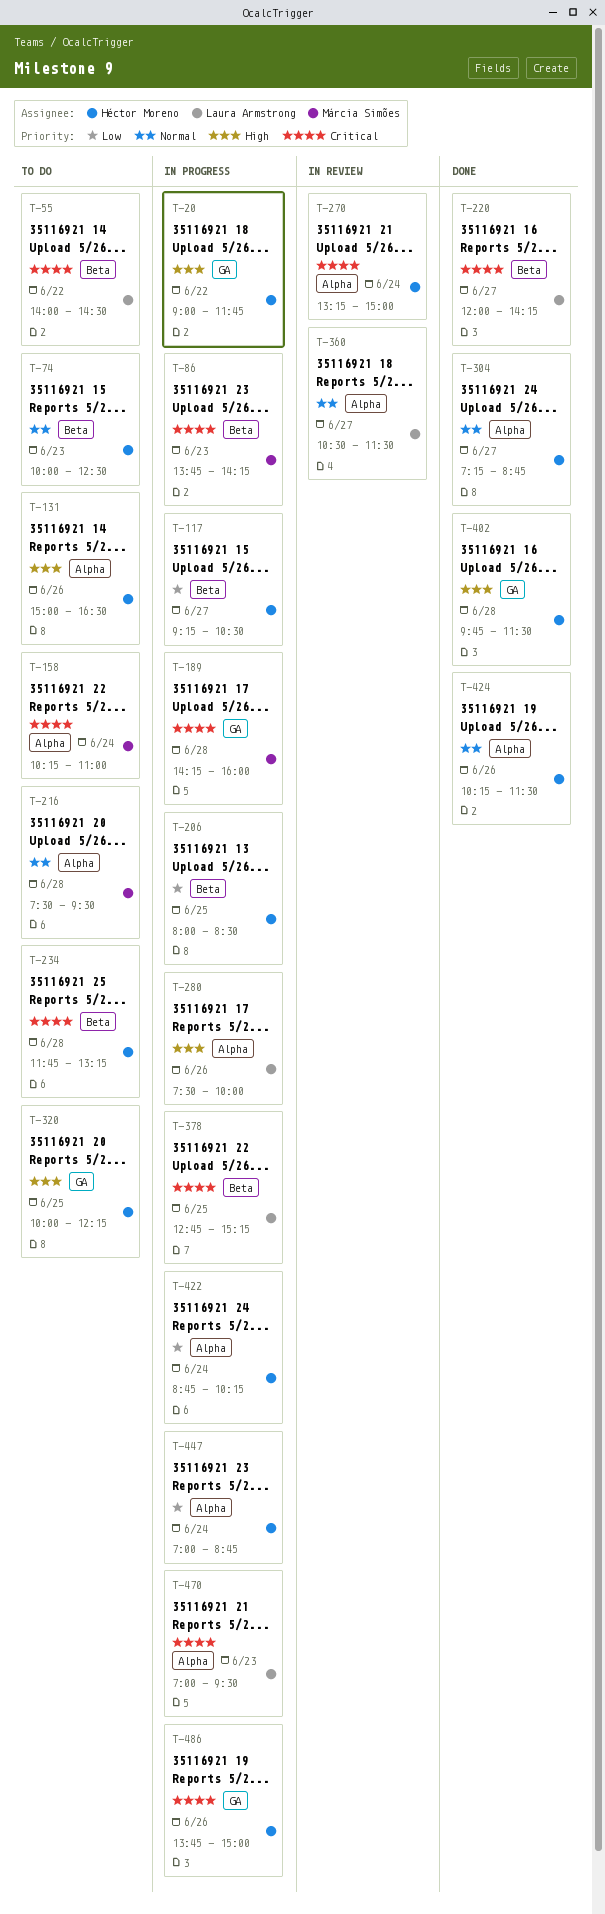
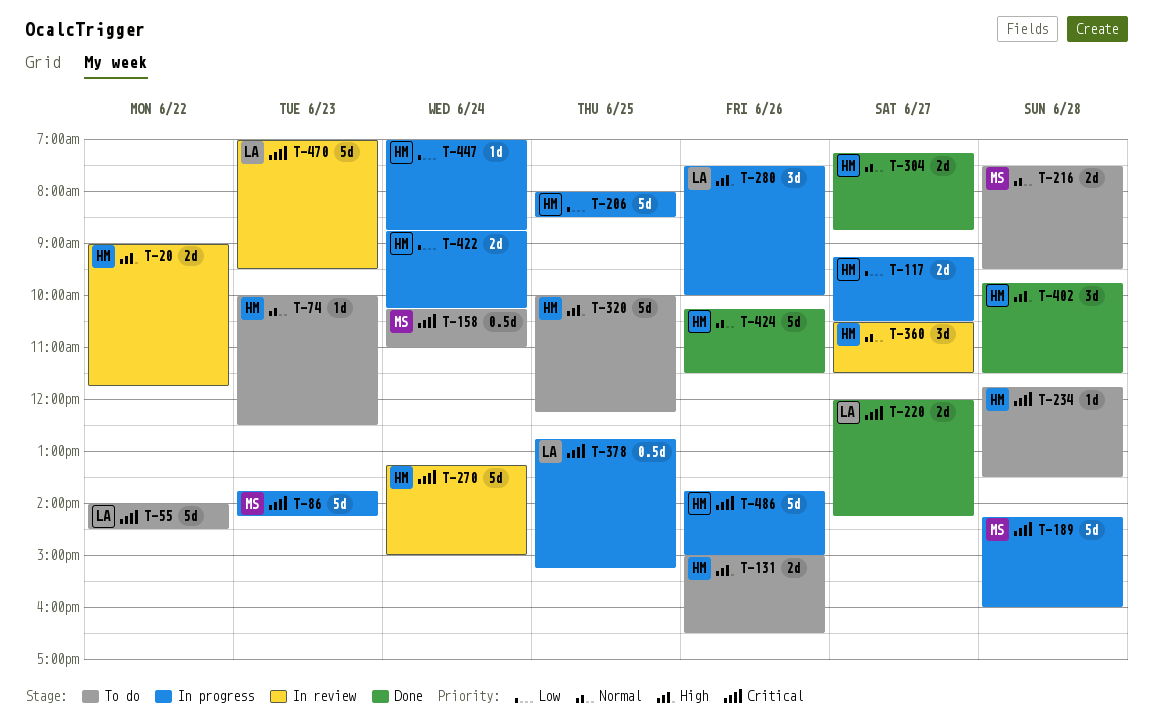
T-20, status: In progress -> In review
T-234, ends: 13:15 -> 13:30
T-360, owner: Laura Armstrong -> Héctor Moreno
T-470, status: In progress -> In review

